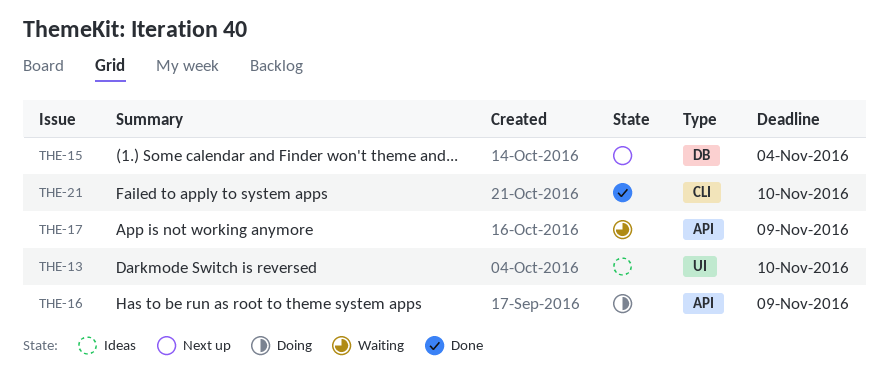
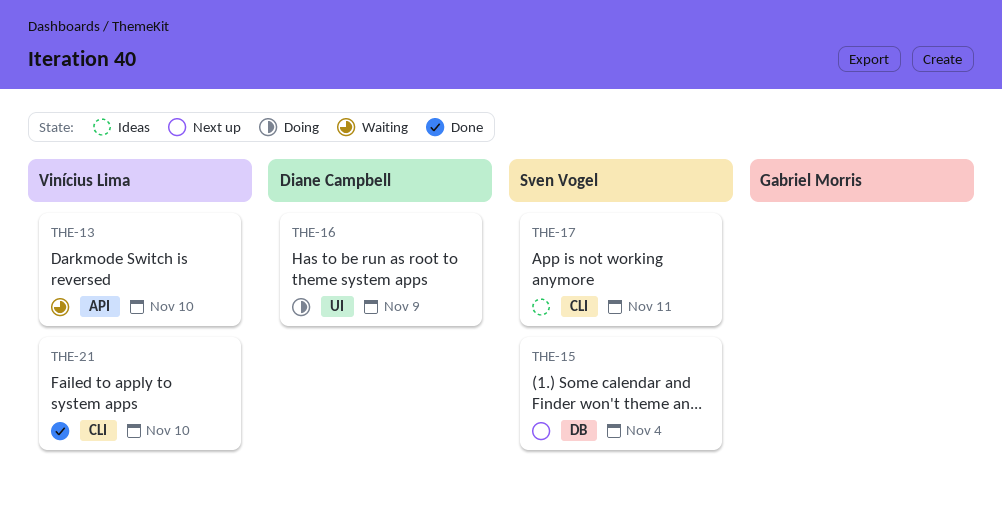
THE-13, status: Ideas -> Waiting
THE-13, label: UI -> API
THE-16, label: API -> UI
THE-17, status: Waiting -> Ideas
THE-17, label: API -> CLI
THE-17, due: Nov 9 -> Nov 11

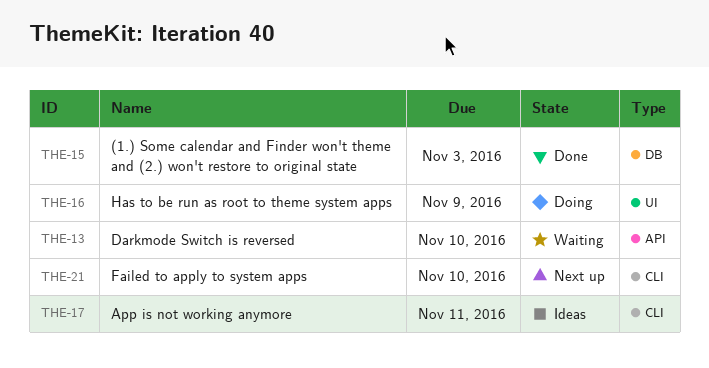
THE-15, status: Next up -> Done
THE-15, due: Nov 4 -> Nov 3
THE-21, status: Done -> Next up

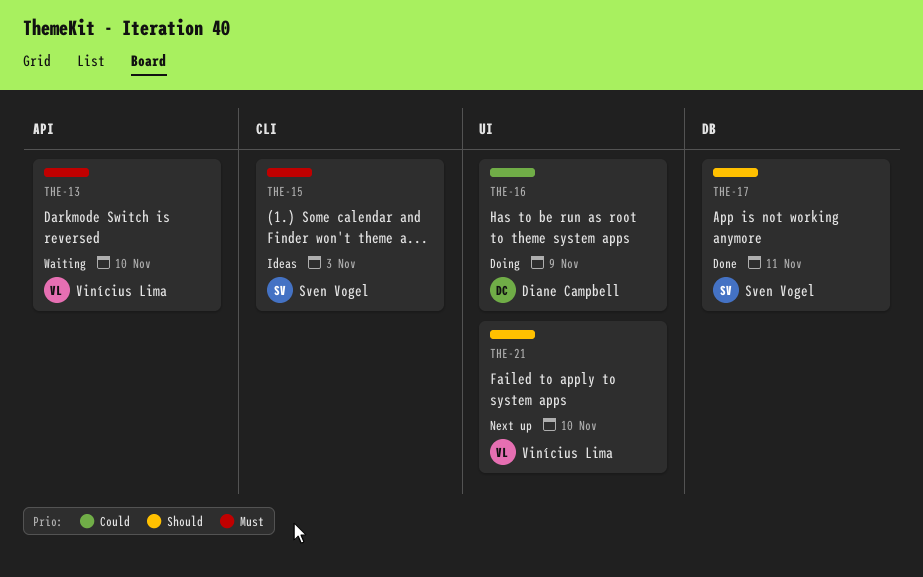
THE-15, status: Done -> Ideas
THE-15, label: DB -> CLI
THE-17, status: Ideas -> Done
THE-17, label: CLI -> DB
THE-21, label: CLI -> UI

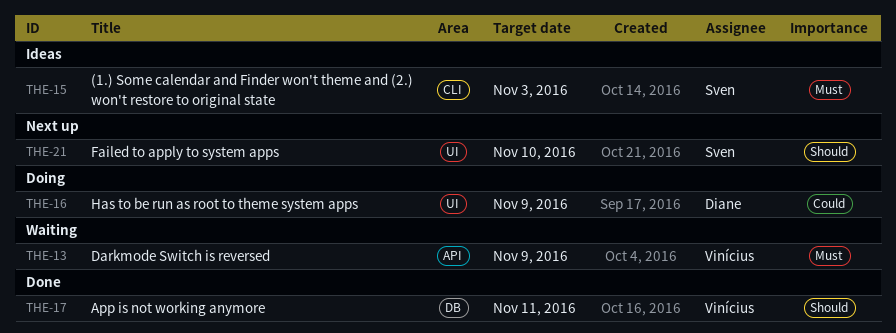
THE-13, due: Nov 10 -> Nov 9
THE-17, owner: Sven Vogel -> Vinícius Lima
THE-21, owner: Vinícius Lima -> Sven Vogel

